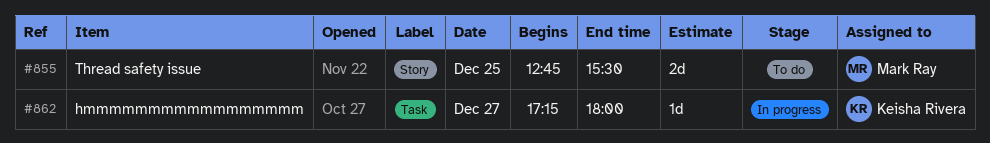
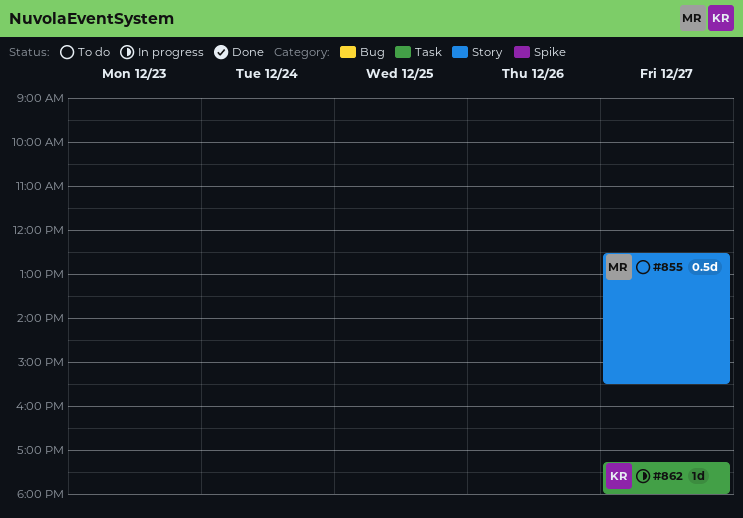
#855, estimate: 2d -> 0.5d
#855, day: Dec 25 -> Dec 27
#855, begins: 12:45 -> 12:30

